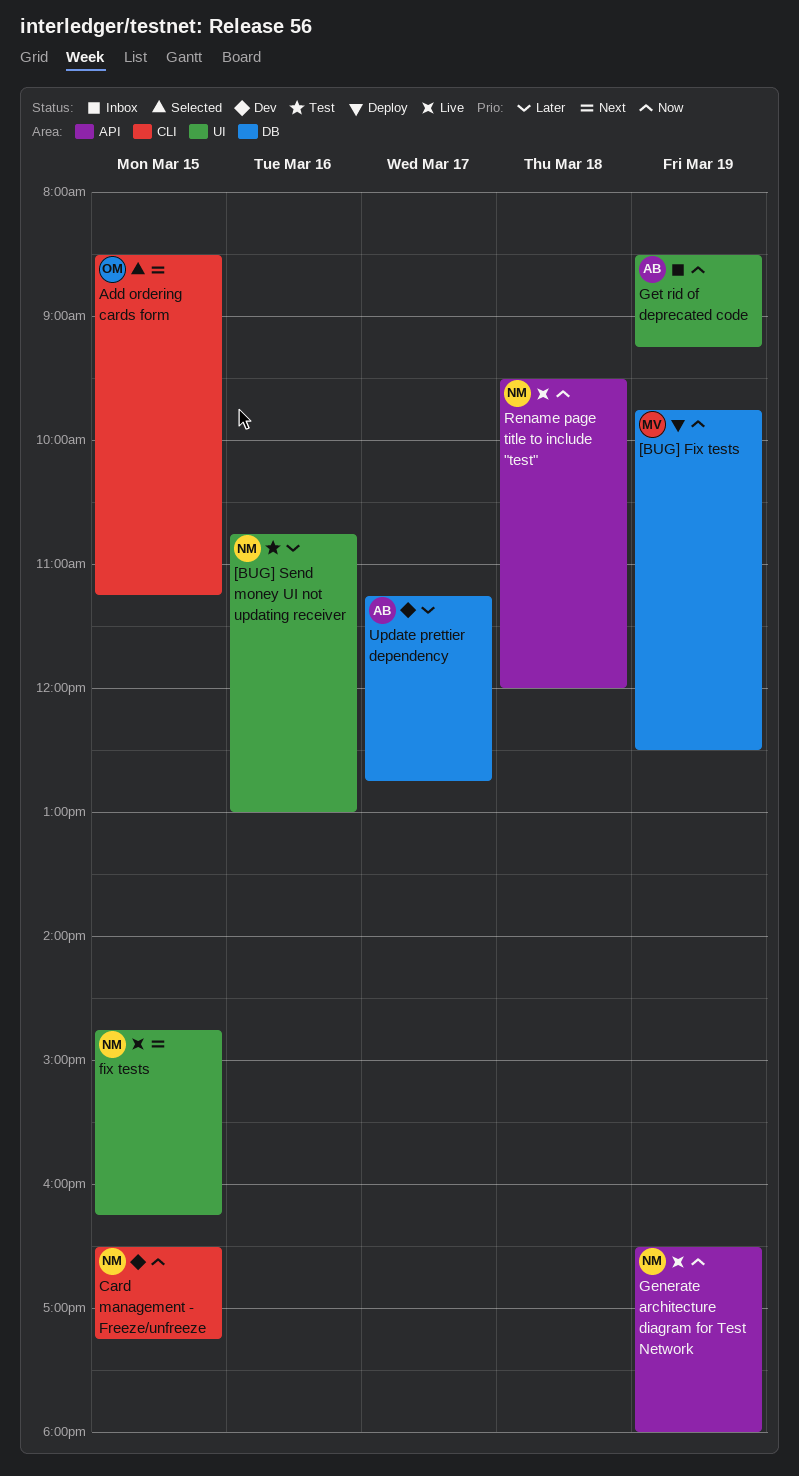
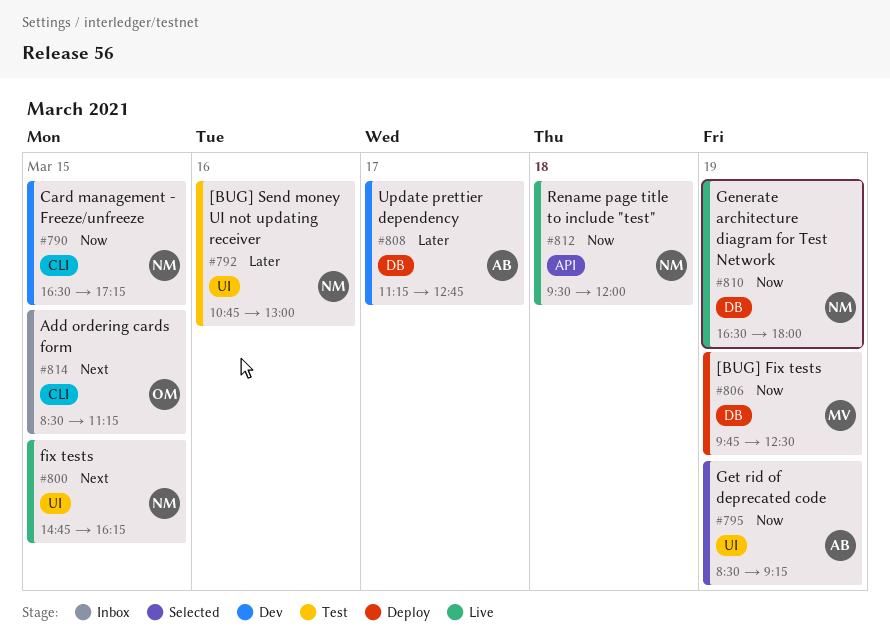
Add ordering cards form, status: Selected -> Inbox
Generate architecture diagram for Test Network, label: API -> DB
Get rid of deprecated code, status: Inbox -> Selected

